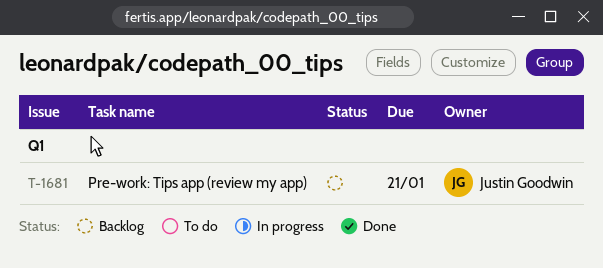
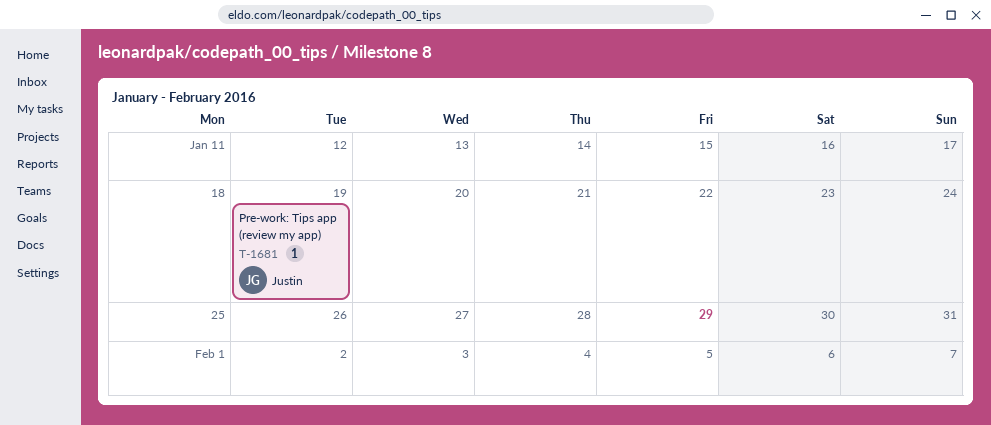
T-1681, due: Jan 21 -> Jan 19

